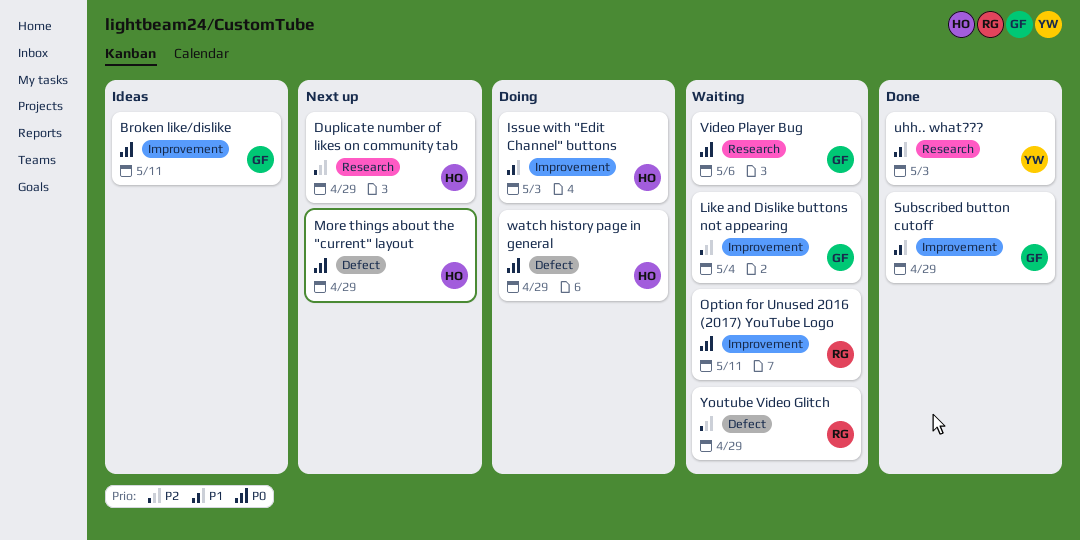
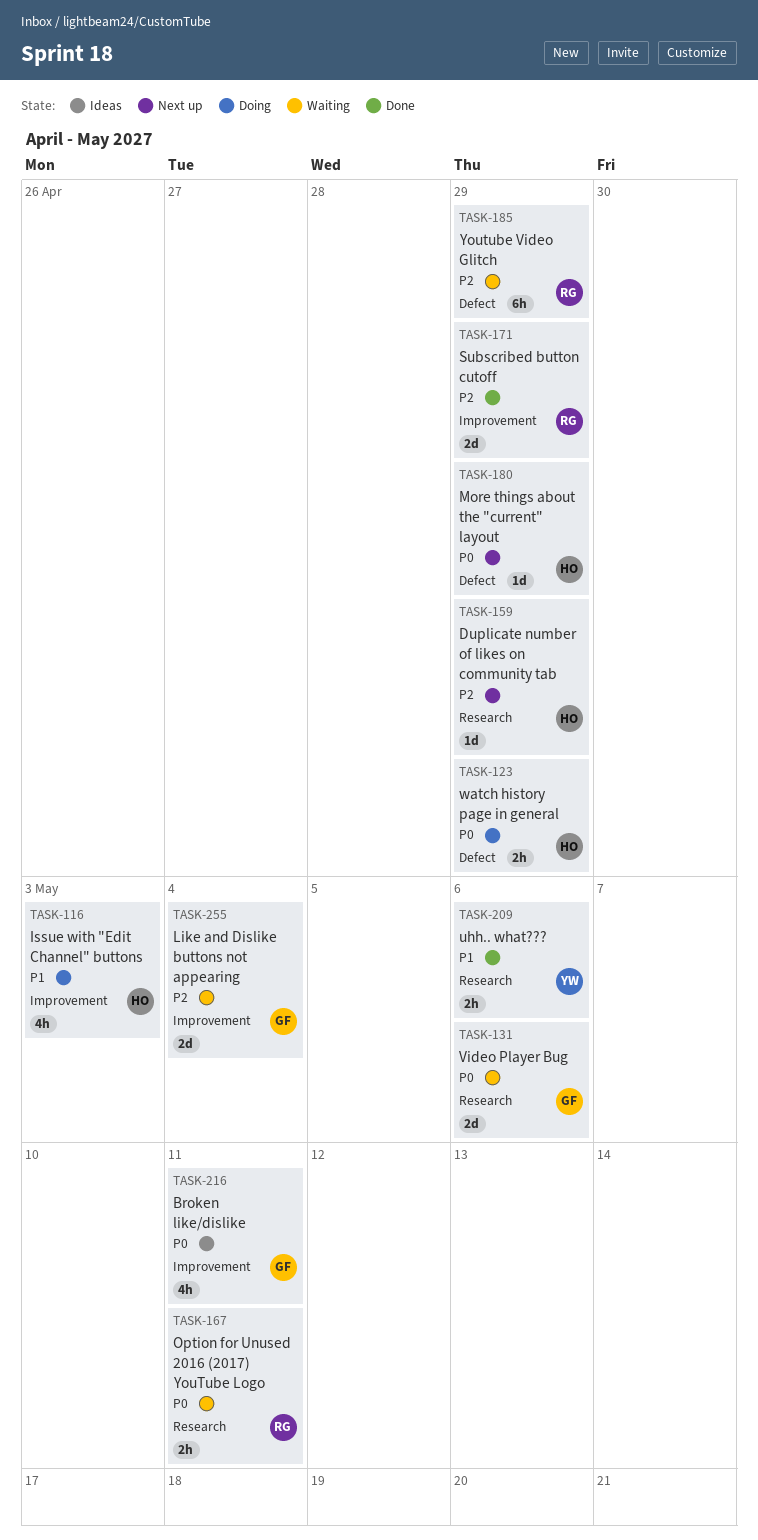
Option for Unused 2016 (2017) YouTube Logo, label: Improvement -> Research
Subscribed button cutoff, owner: GF -> RG
Subscribed button cutoff, priority: P1 -> P2
uhh.. what???, due: May 3 -> May 6

